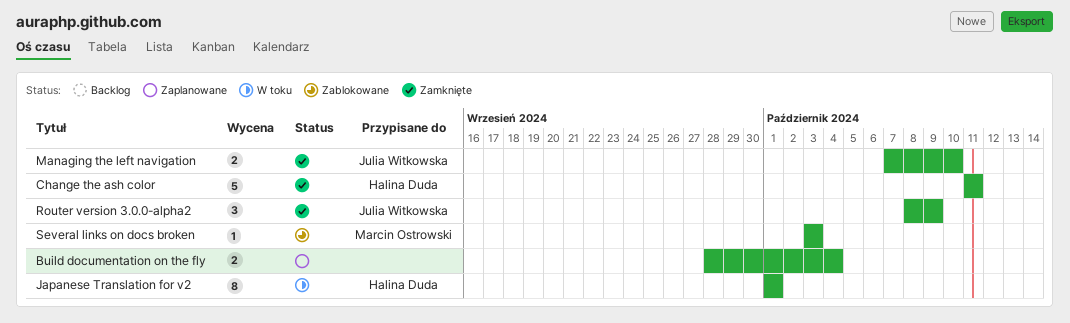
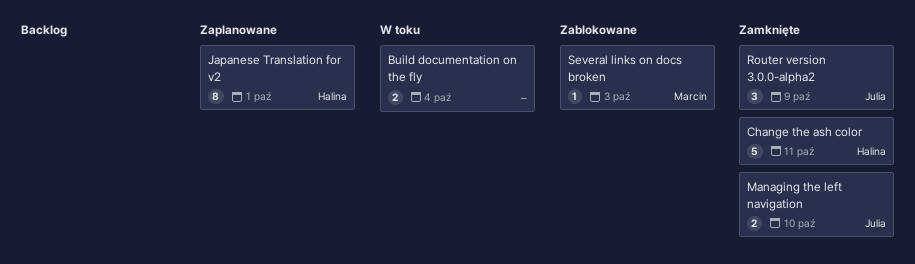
Build documentation on the fly, status: Zaplanowane -> W toku
Japanese Translation for v2, status: W toku -> Zaplanowane

